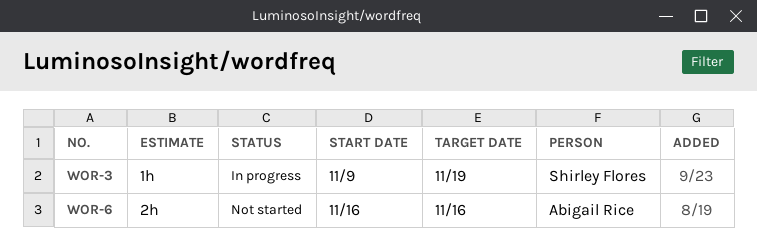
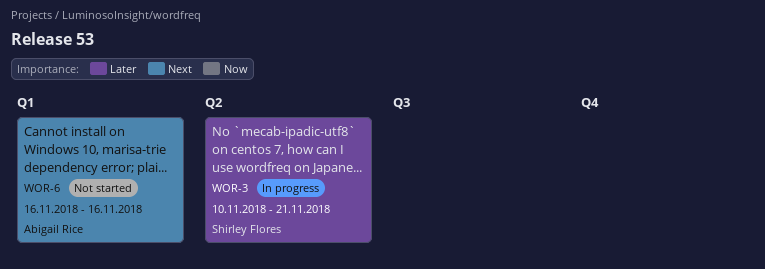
WOR-3, start: Nov 9 -> Nov 10
WOR-3, due: Nov 19 -> Nov 21

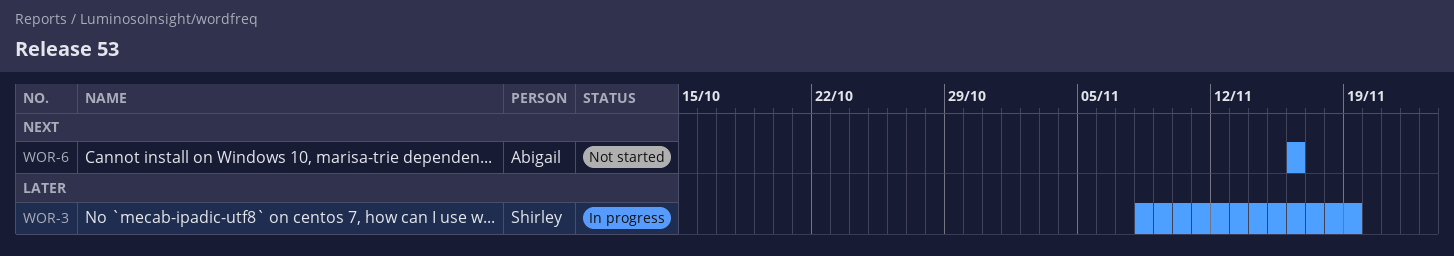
WOR-3, start: Nov 10 -> Nov 8
WOR-3, due: Nov 21 -> Nov 19

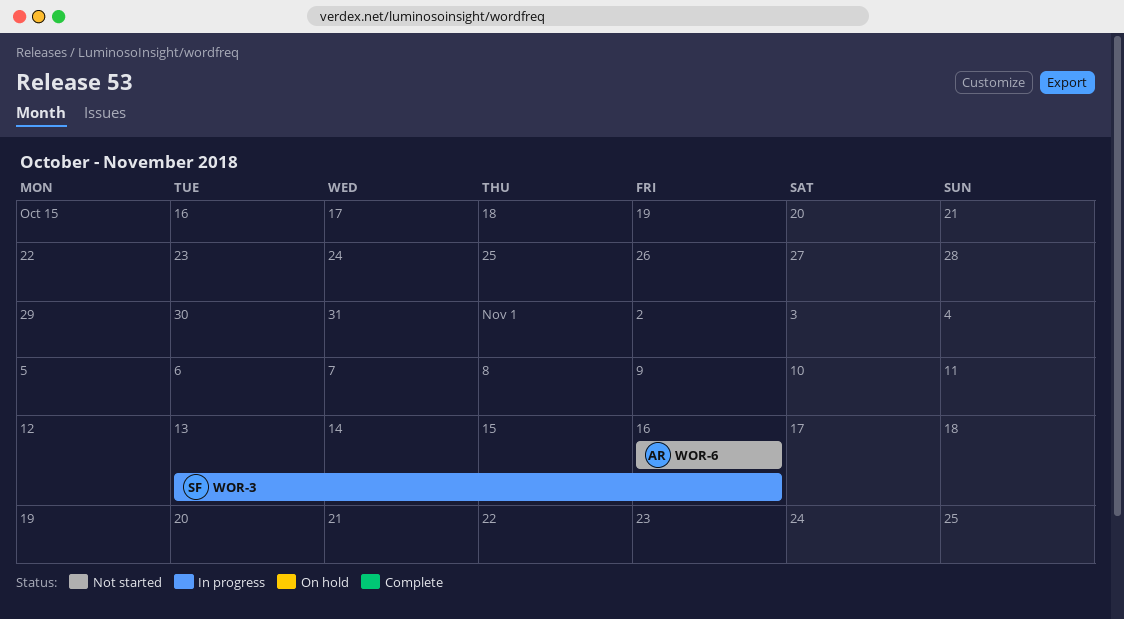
WOR-3, start: Nov 8 -> Nov 13
WOR-3, due: Nov 19 -> Nov 16

